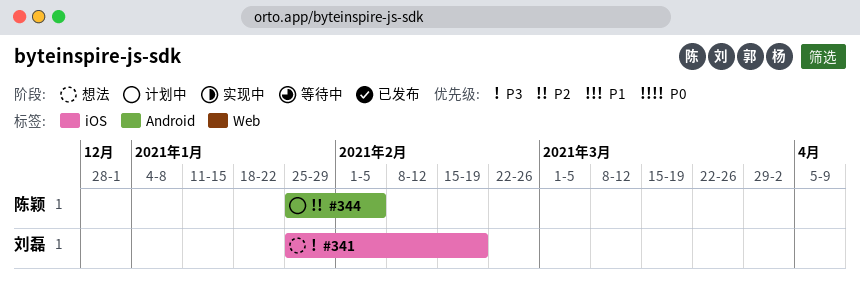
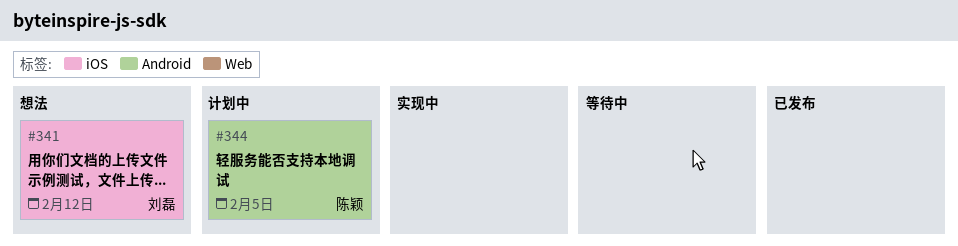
#341, due: Feb 19 -> Feb 12

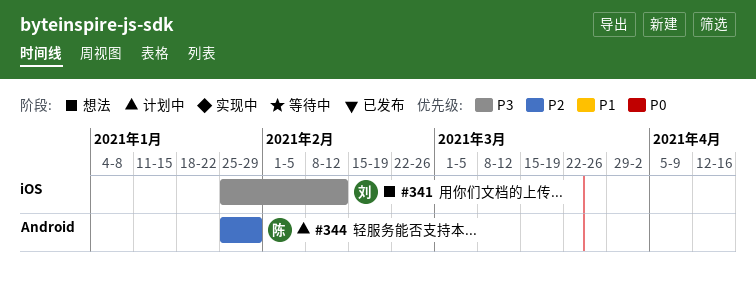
#344, due: Feb 5 -> Jan 29

